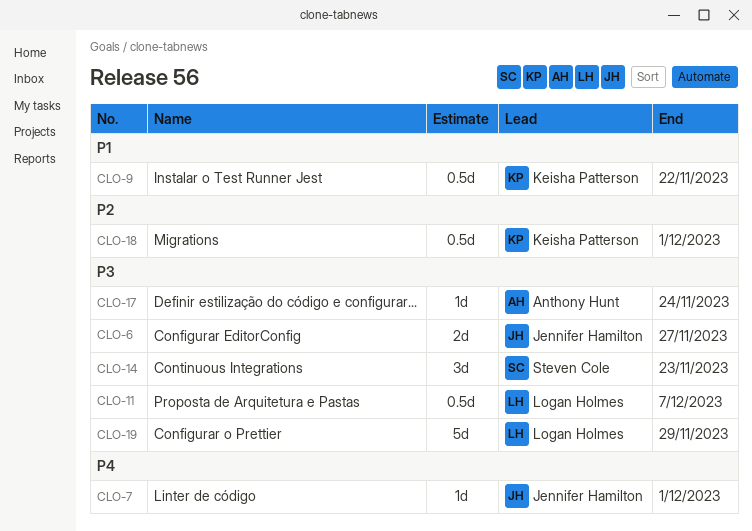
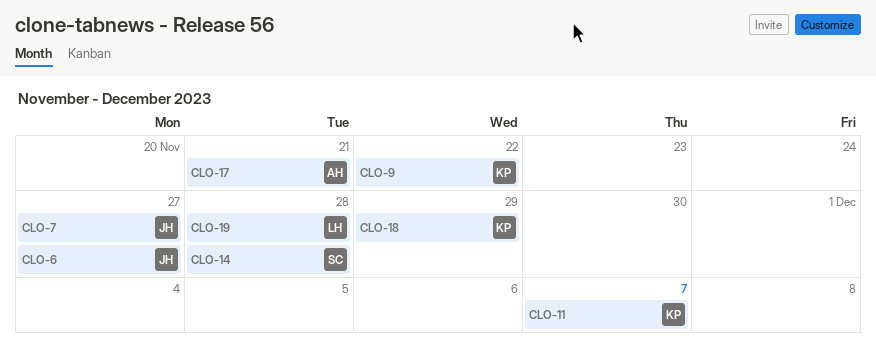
CLO-7, due: Dec 1 -> Nov 27
CLO-11, owner: Logan Holmes -> Keisha Patterson
CLO-14, due: Nov 23 -> Nov 28
CLO-17, due: Nov 24 -> Nov 21
CLO-18, due: Dec 1 -> Nov 29
CLO-19, due: Nov 29 -> Nov 28

